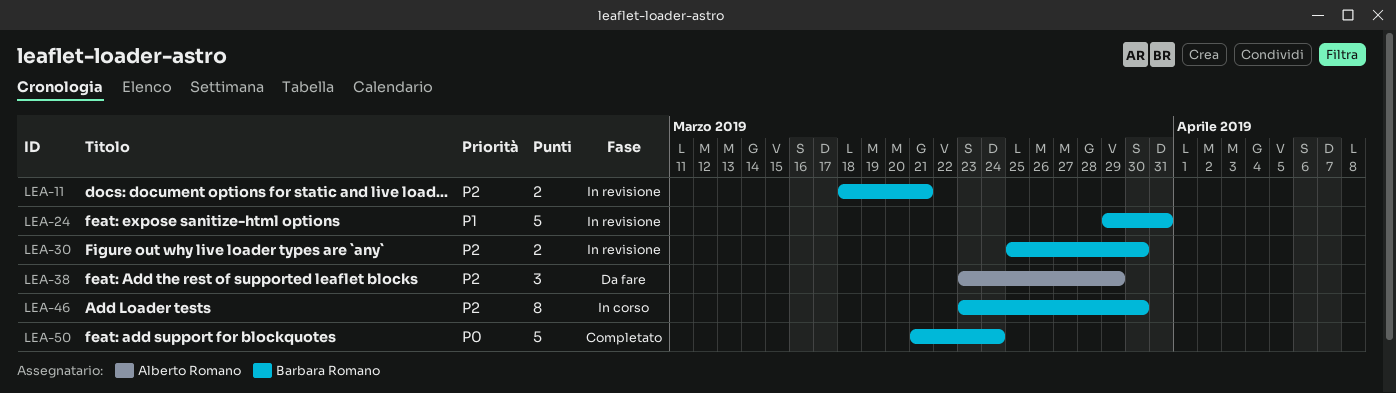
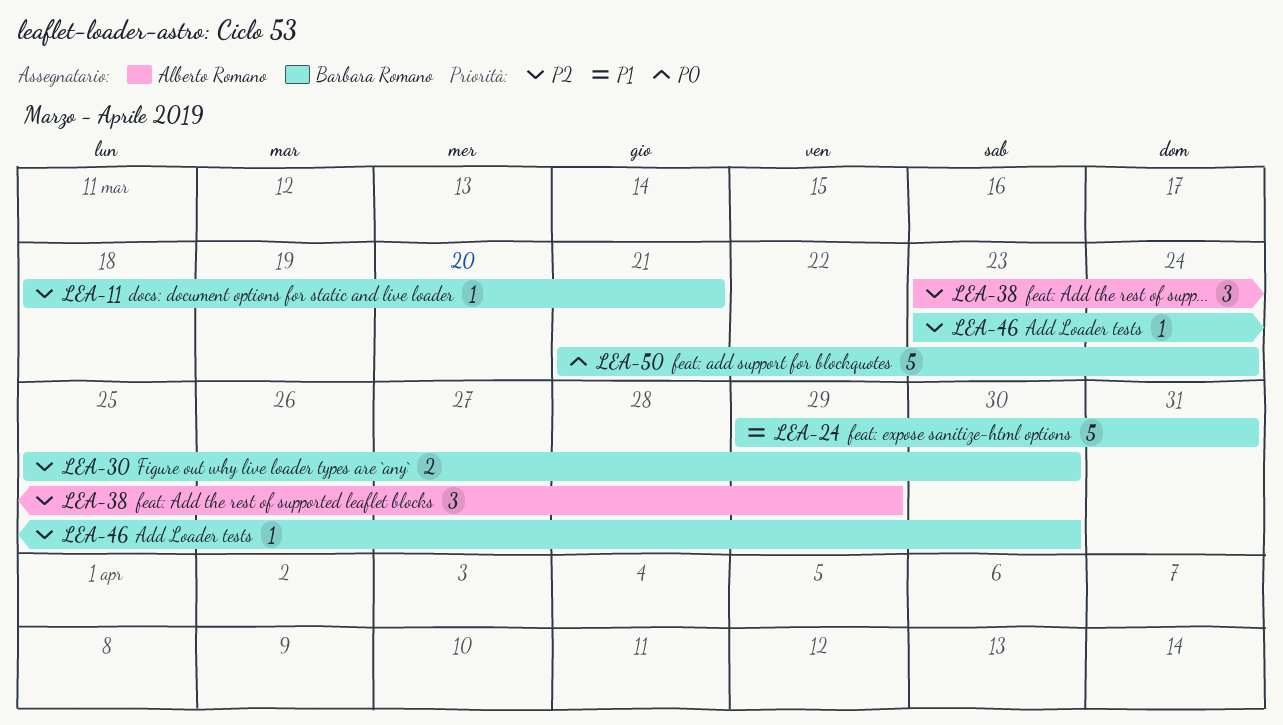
LEA-11, estimate: 2 -> 1
LEA-46, estimate: 8 -> 1

